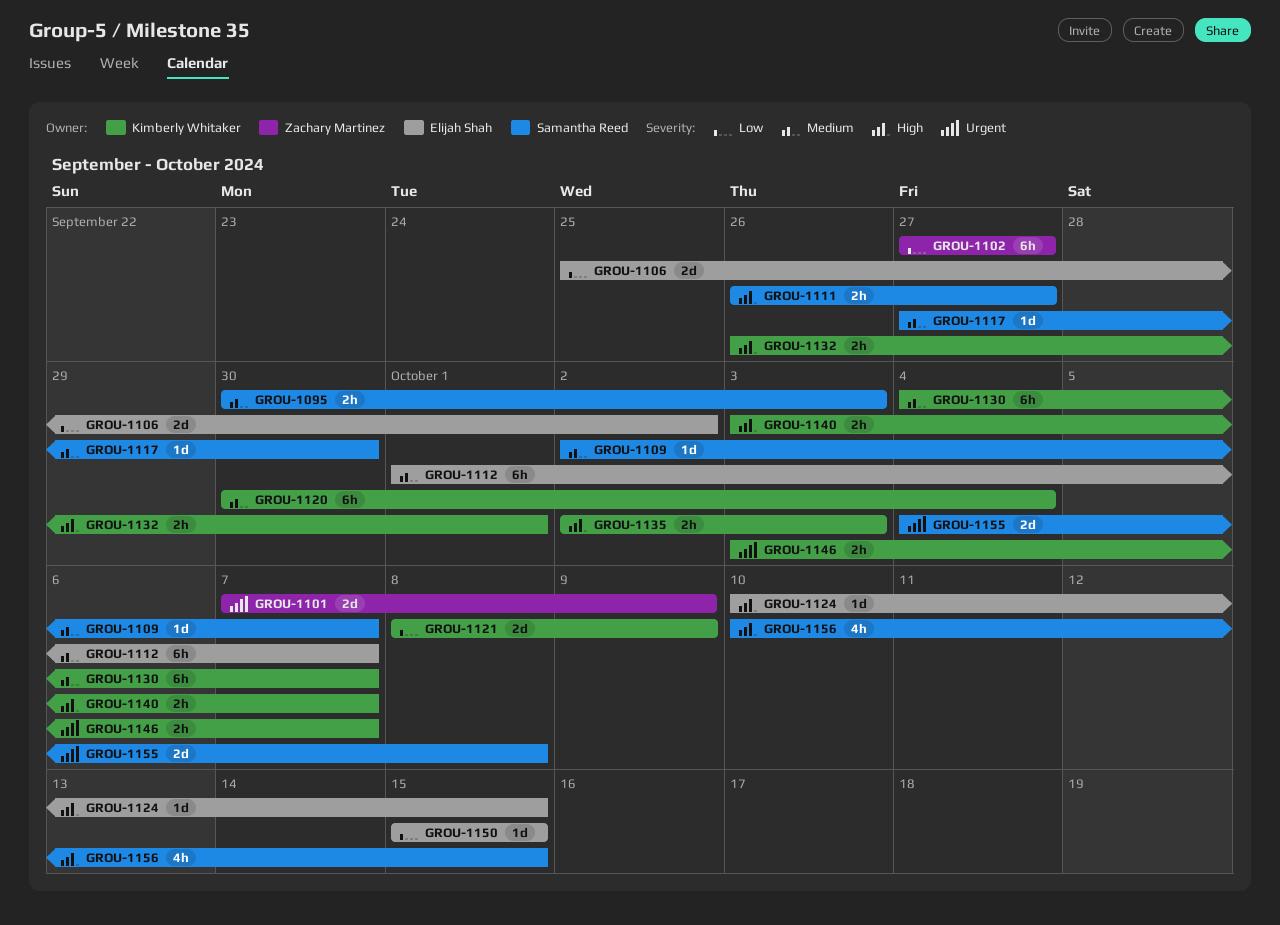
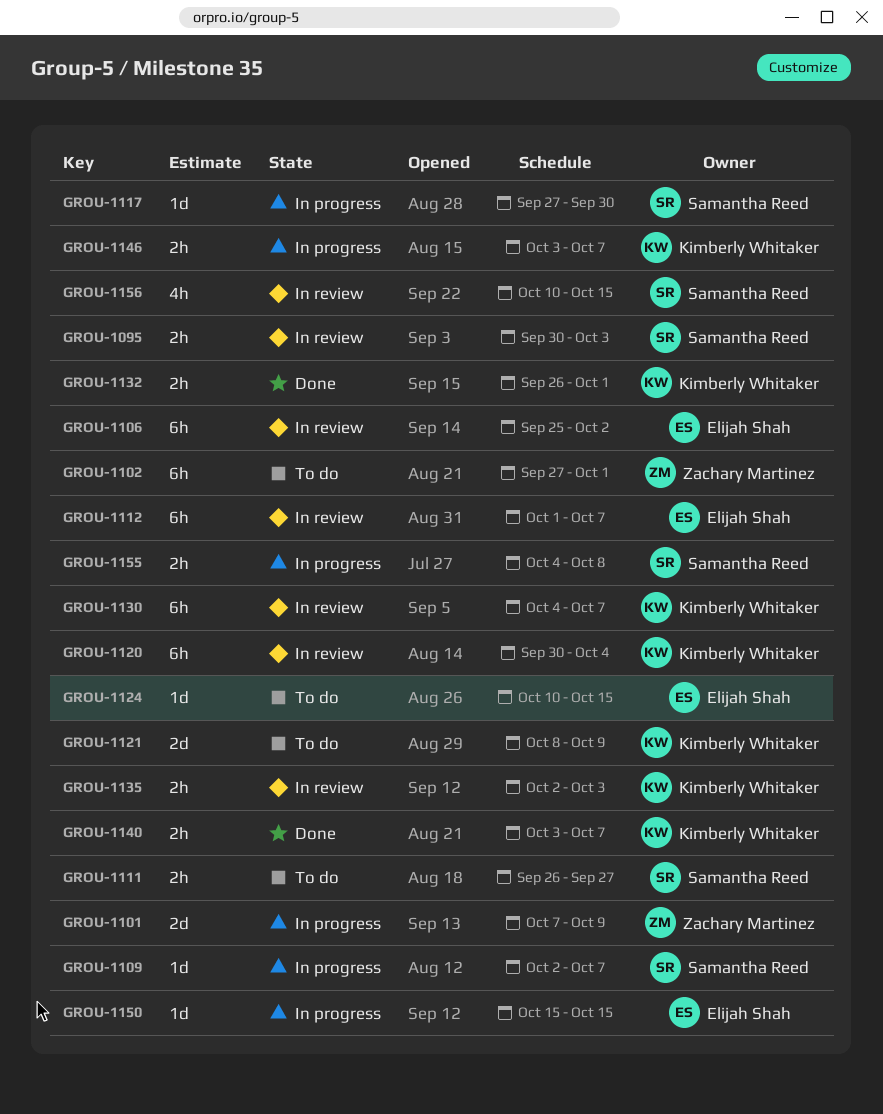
GROU-1102, due: Sep 27 -> Oct 1
GROU-1106, estimate: 2d -> 6h
GROU-1155, estimate: 2d -> 2h

